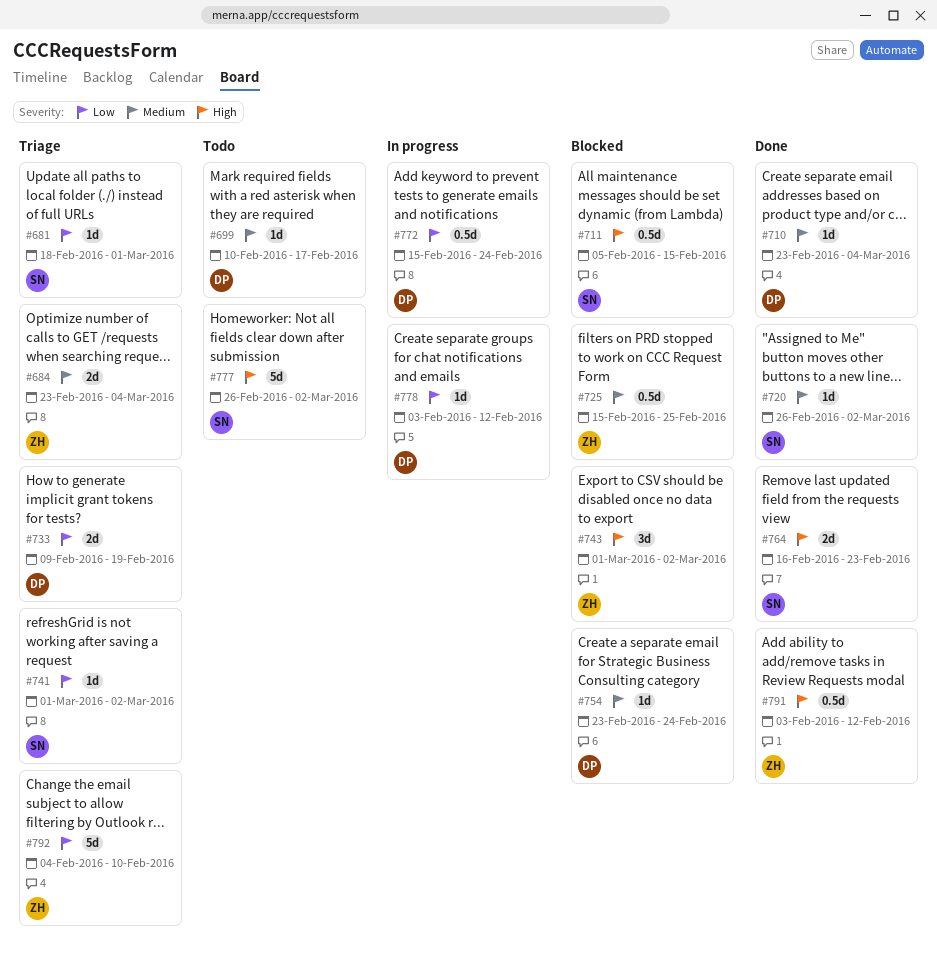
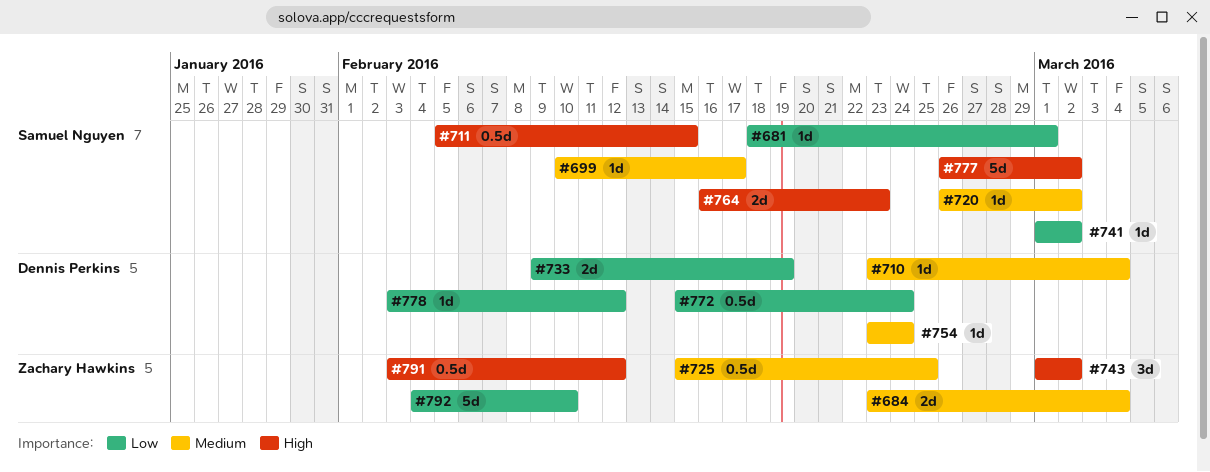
#699, owner: Dennis Perkins -> Samuel Nguyen

